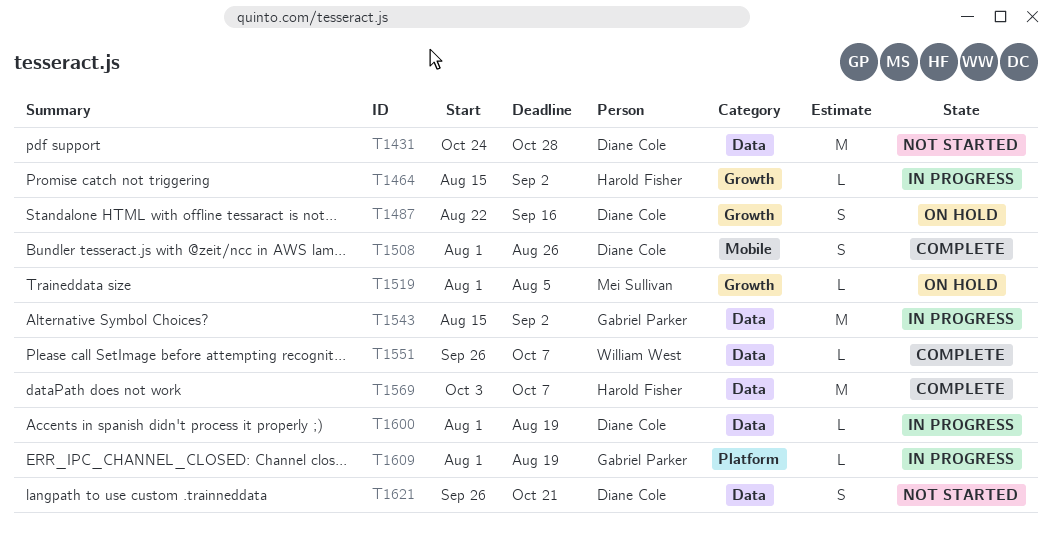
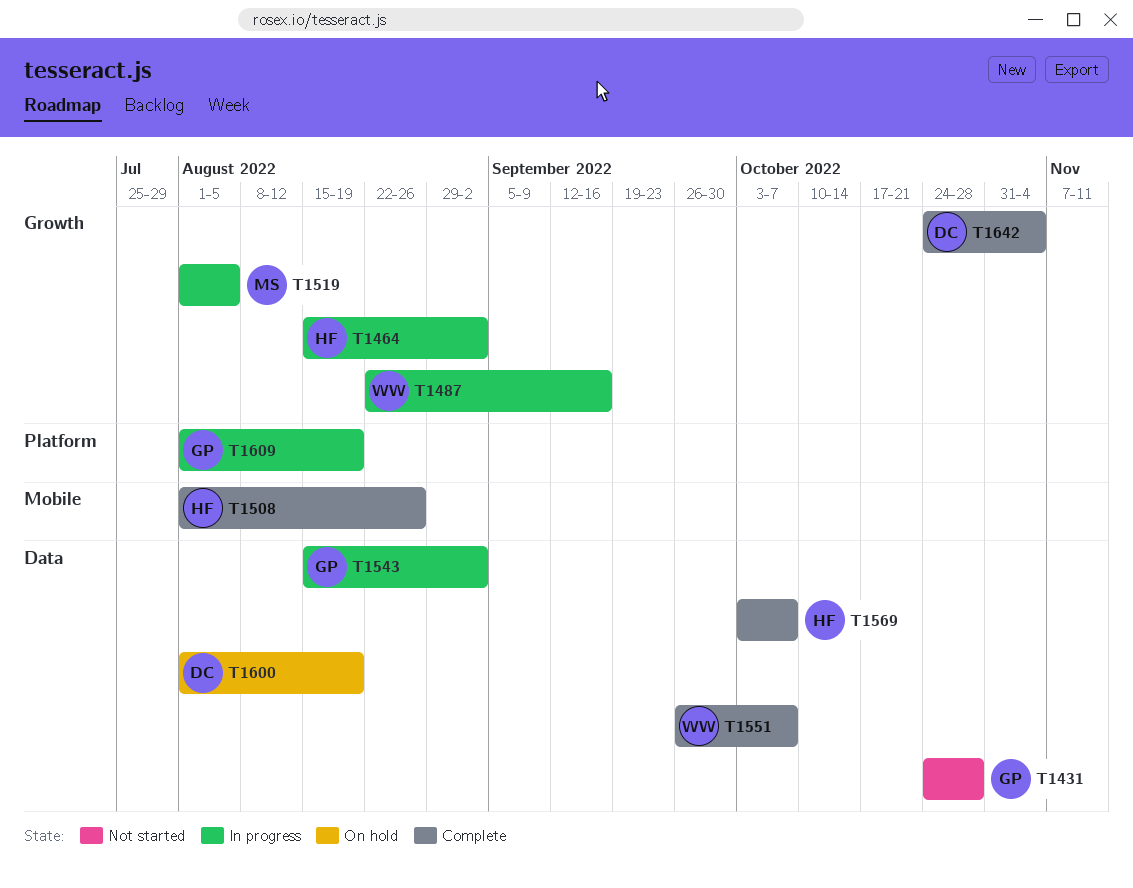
T1431, owner: Diane Cole -> Gabriel Parker
T1487, status: On hold -> In progress
T1487, owner: Diane Cole -> William West
T1508, owner: Diane Cole -> Harold Fisher
T1519, status: On hold -> In progress
T1600, status: In progress -> On hold
T1621: present -> none
T1642: none -> present

